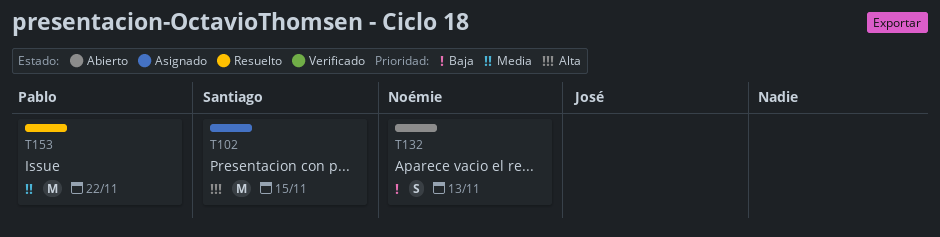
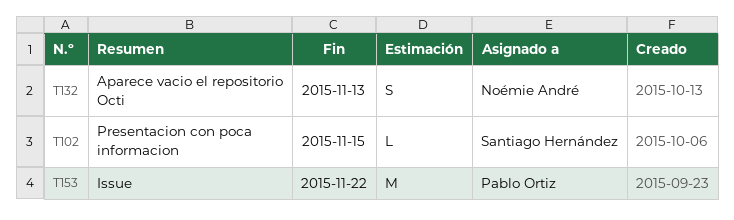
T102, estimate: M -> L

